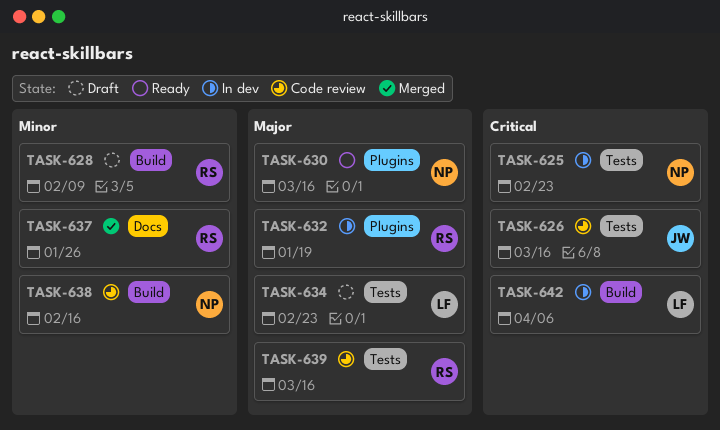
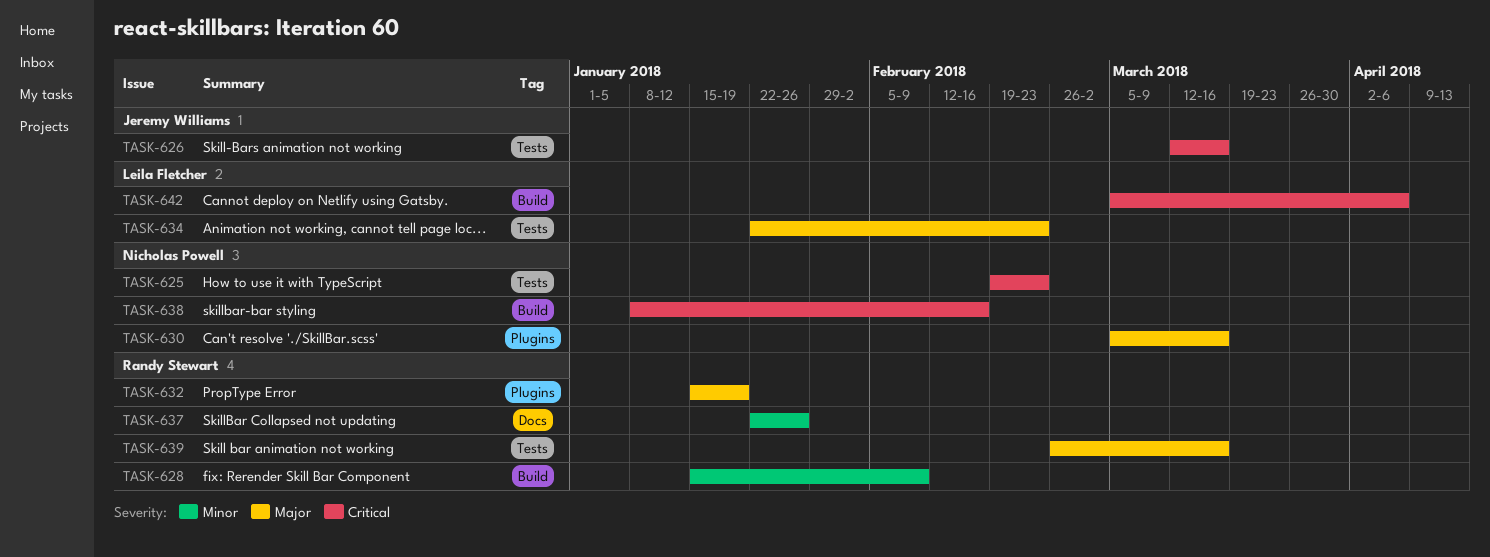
TASK-638, priority: Minor -> Critical

